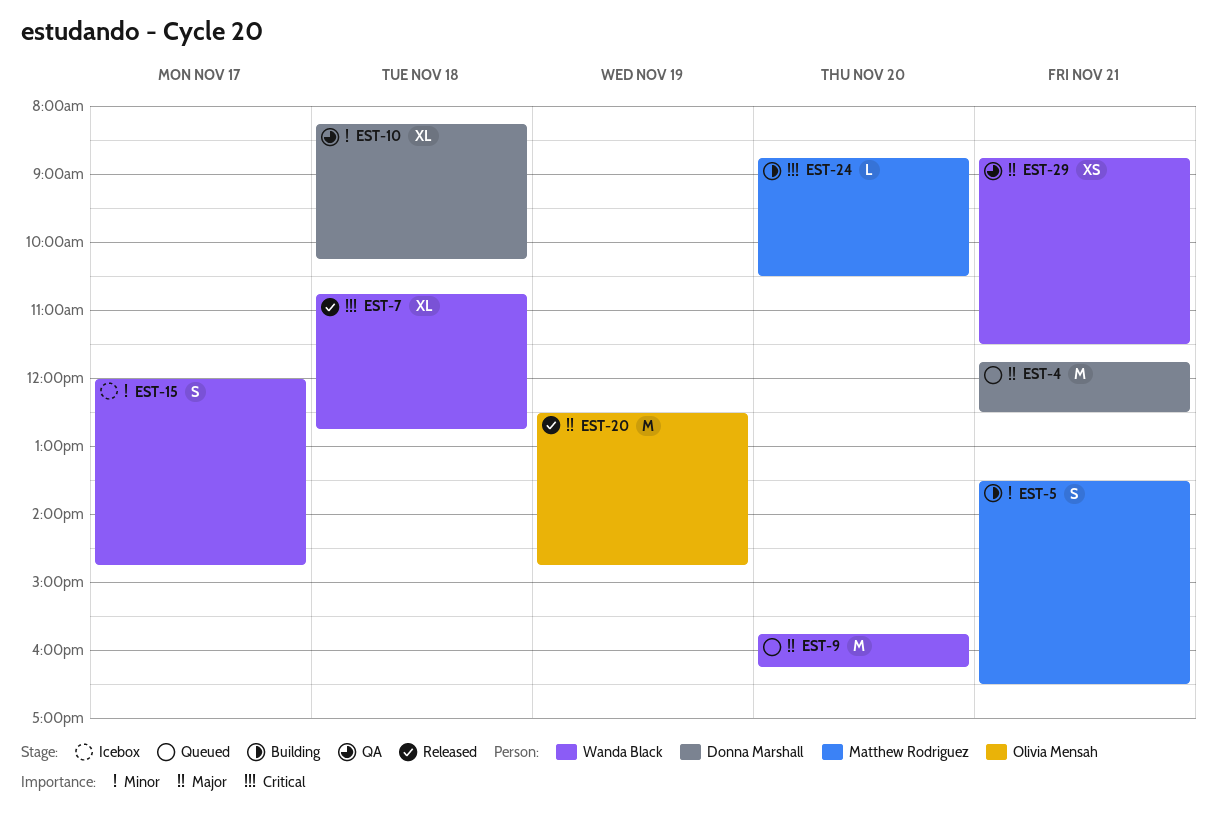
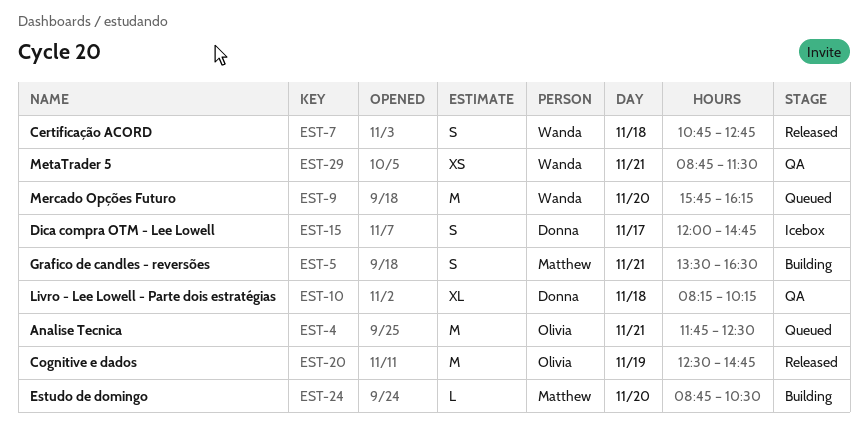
EST-4, owner: Donna Marshall -> Olivia Mensah
EST-7, estimate: XL -> S
EST-15, owner: Wanda Black -> Donna Marshall

